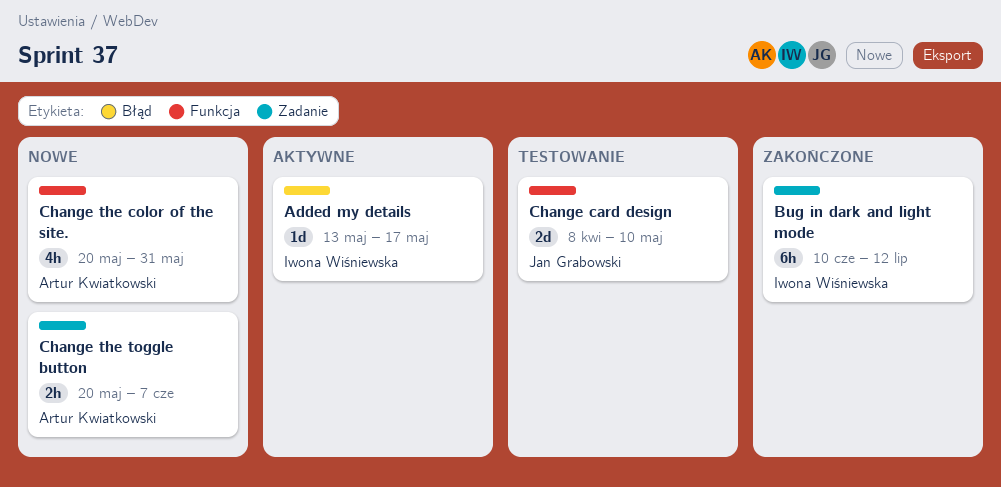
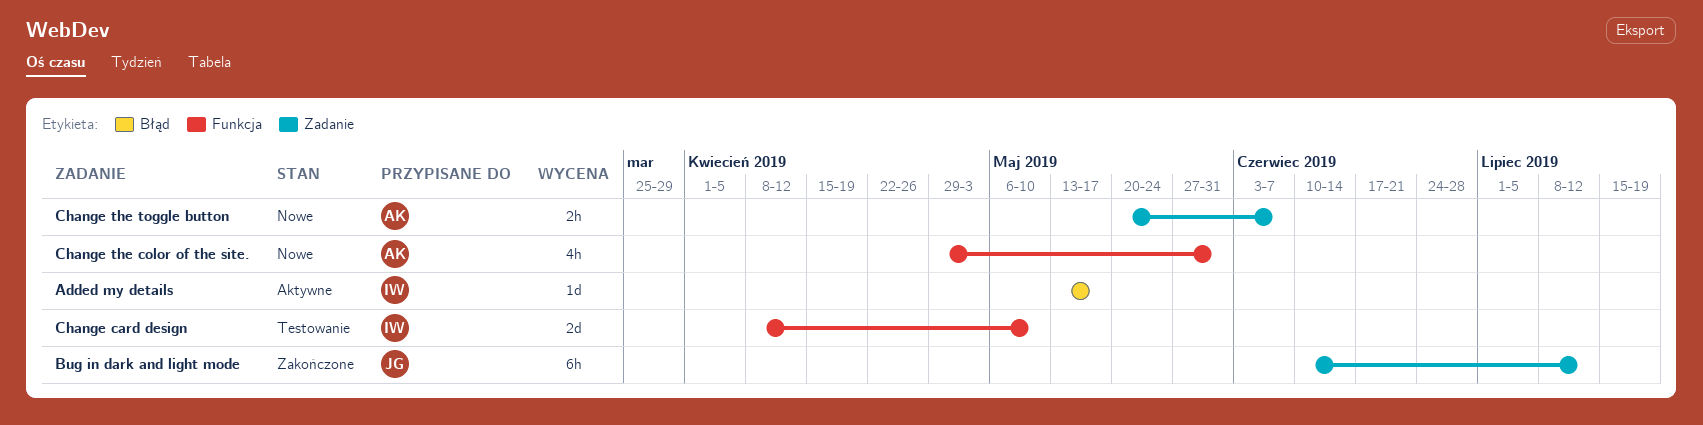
Bug in dark and light mode, owner: Iwona Wiśniewska -> Jan Grabowski
Change card design, owner: Jan Grabowski -> Iwona Wiśniewska
Change the color of the site., start: May 20 -> Apr 29

